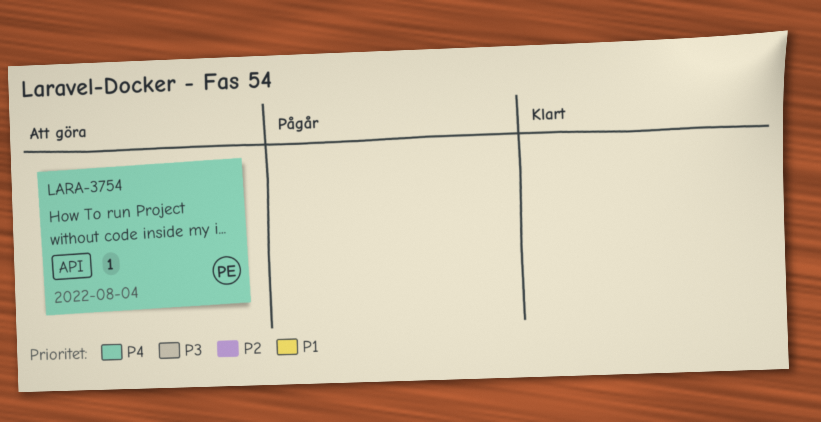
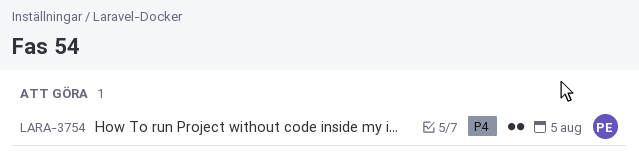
LARA-3754, estimate: 1 -> 2
LARA-3754, due: Aug 4 -> Aug 5

